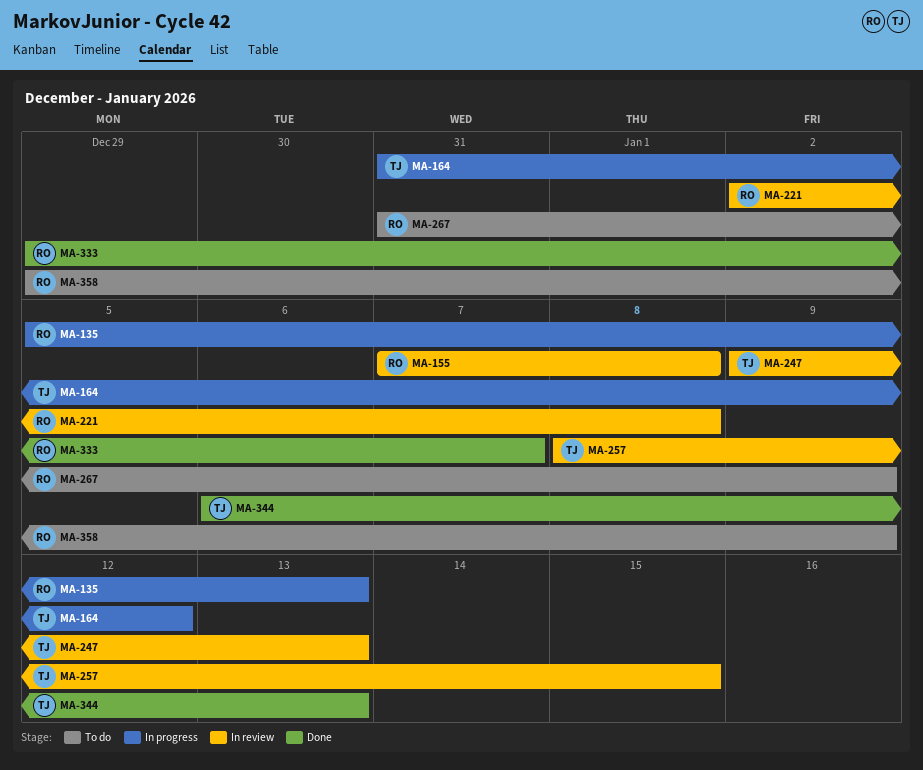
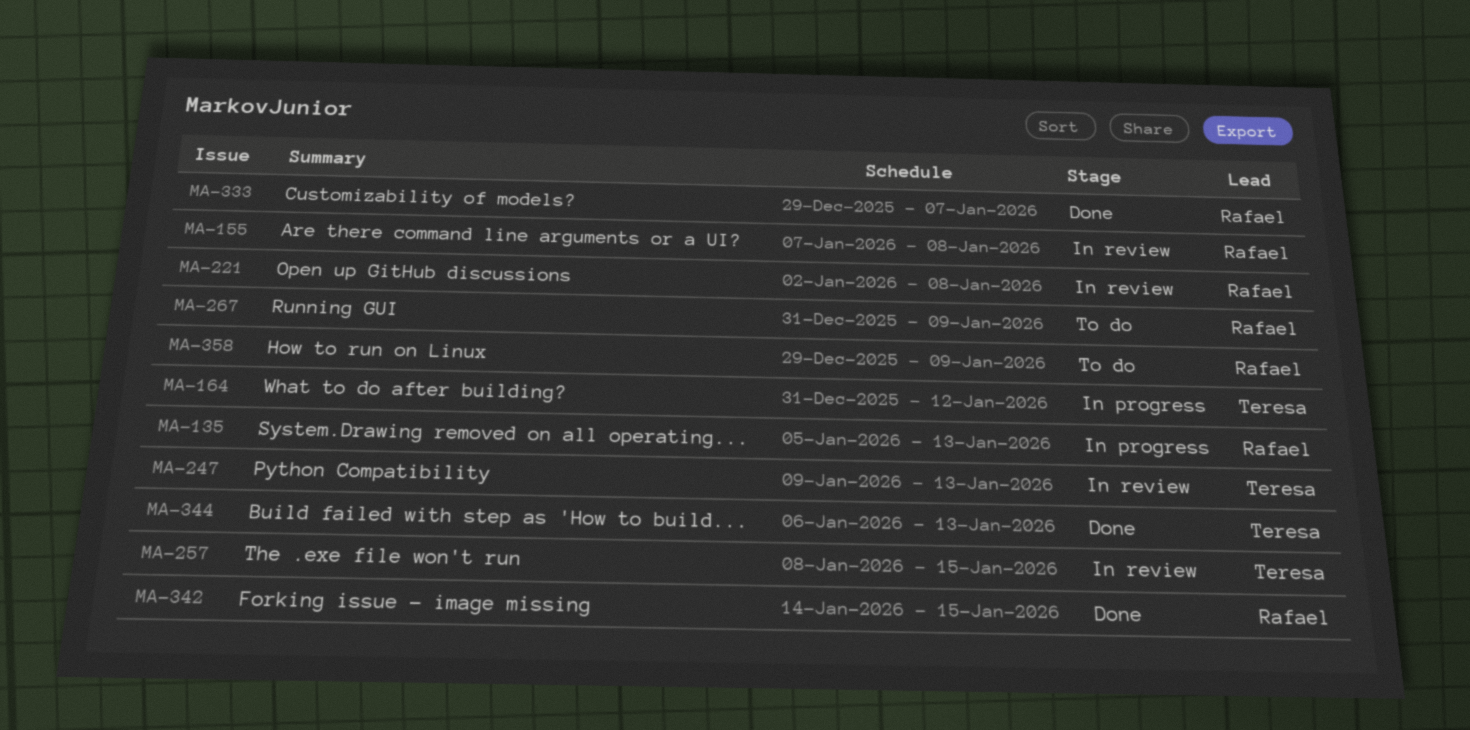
MA-342: none -> present

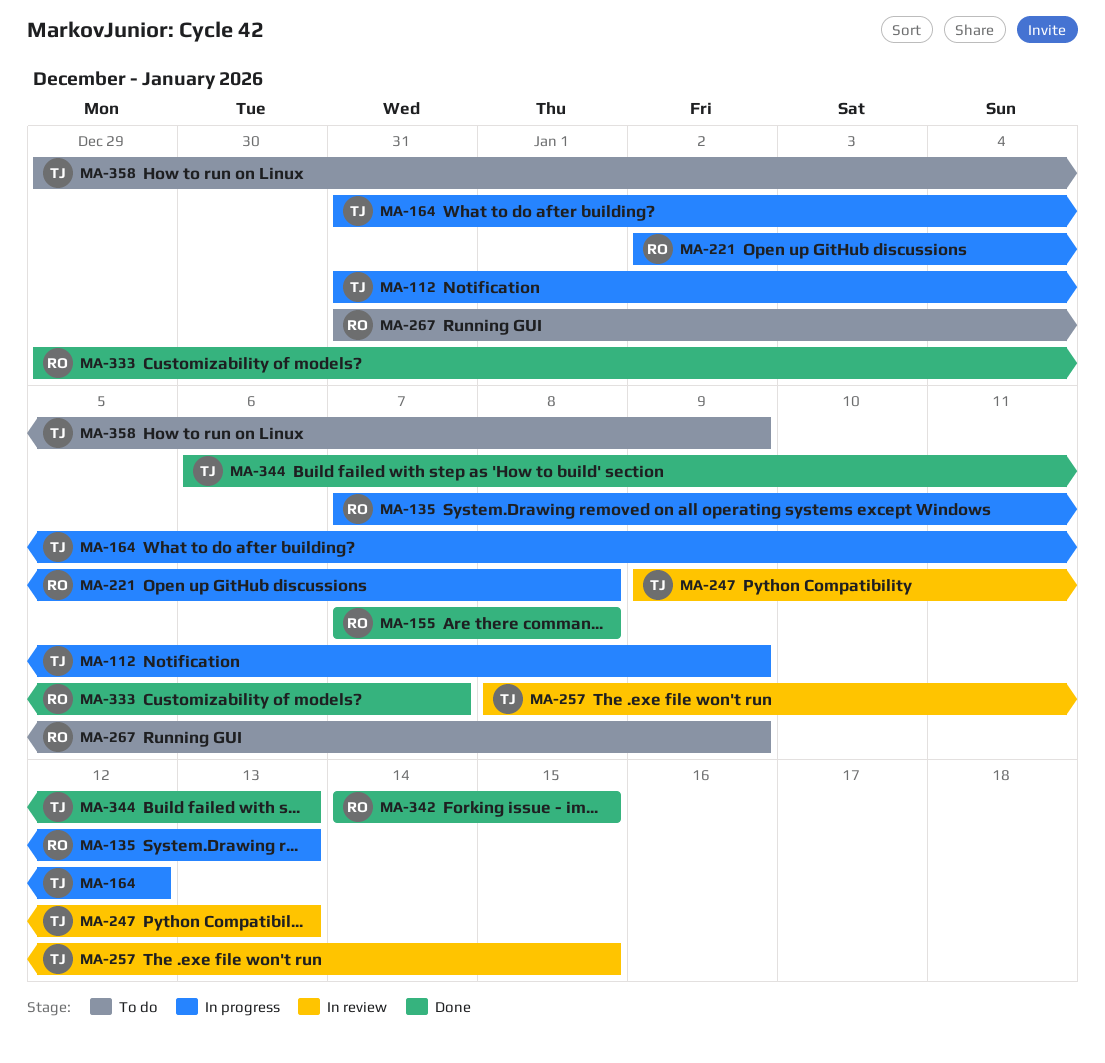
MA-112: none -> present
MA-135, start: Jan 5 -> Jan 7
MA-155, status: In review -> Done
MA-221, status: In review -> In progress
MA-358, owner: Rafael -> Teresa

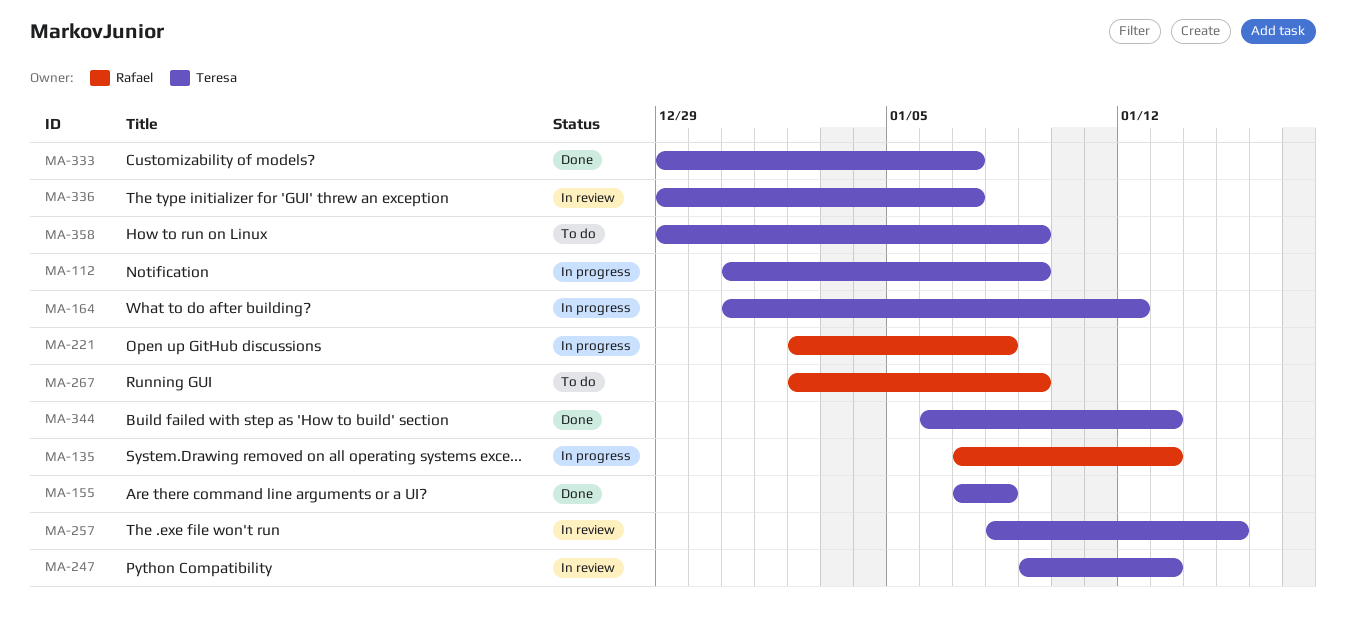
MA-155, owner: Rafael -> Teresa
MA-267, start: Dec 31 -> Jan 2
MA-333, owner: Rafael -> Teresa
MA-336: none -> present
MA-342: present -> none

